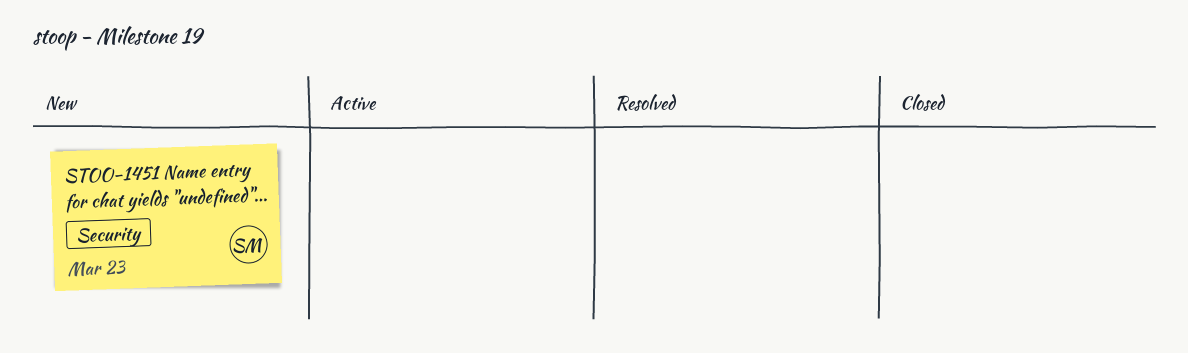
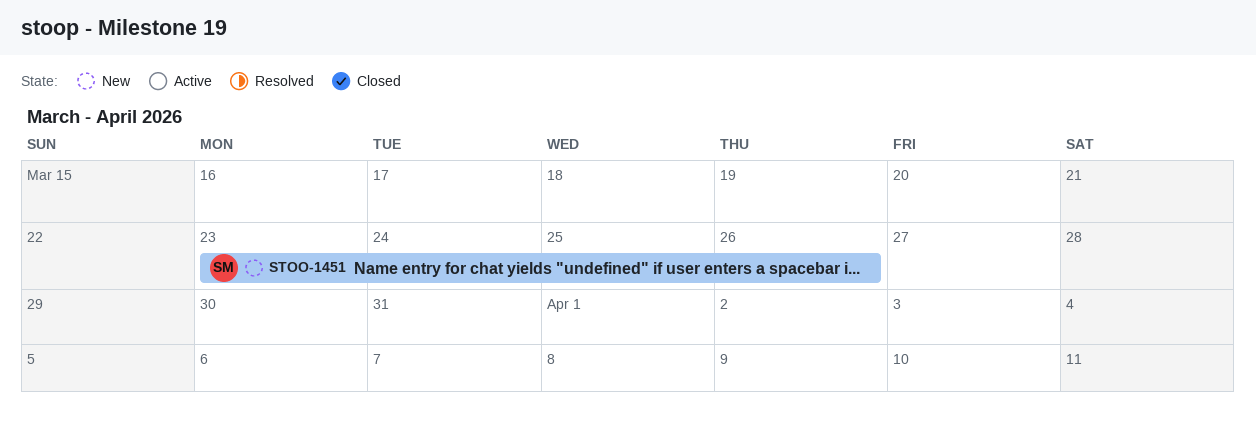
STOO-1451, due: Mar 23 -> Mar 26

